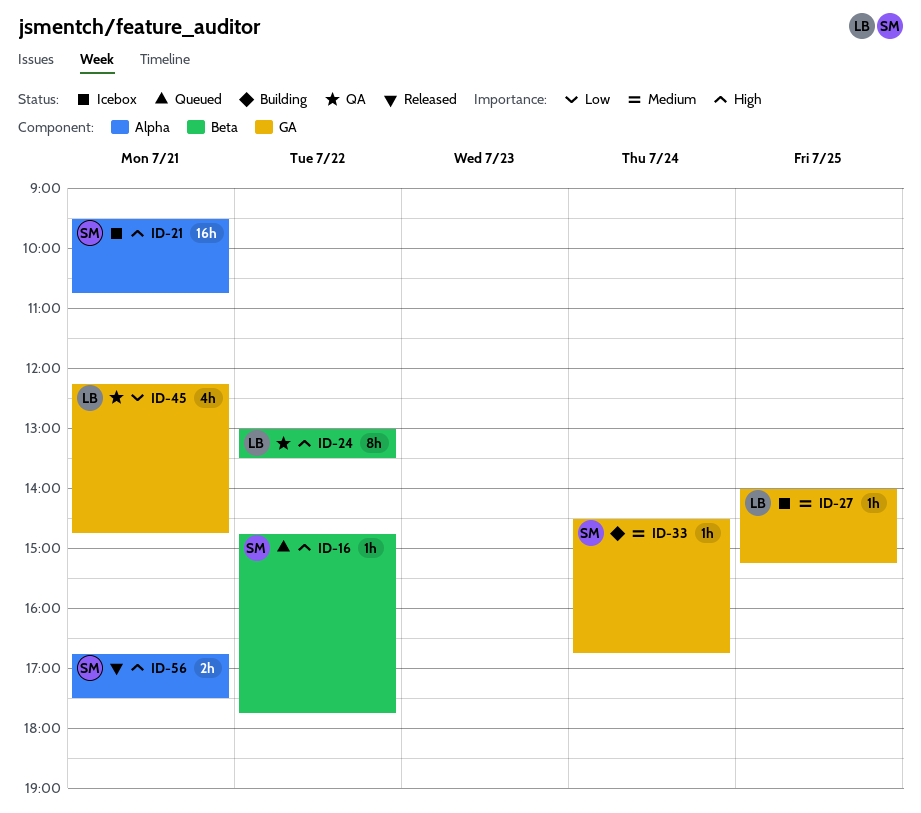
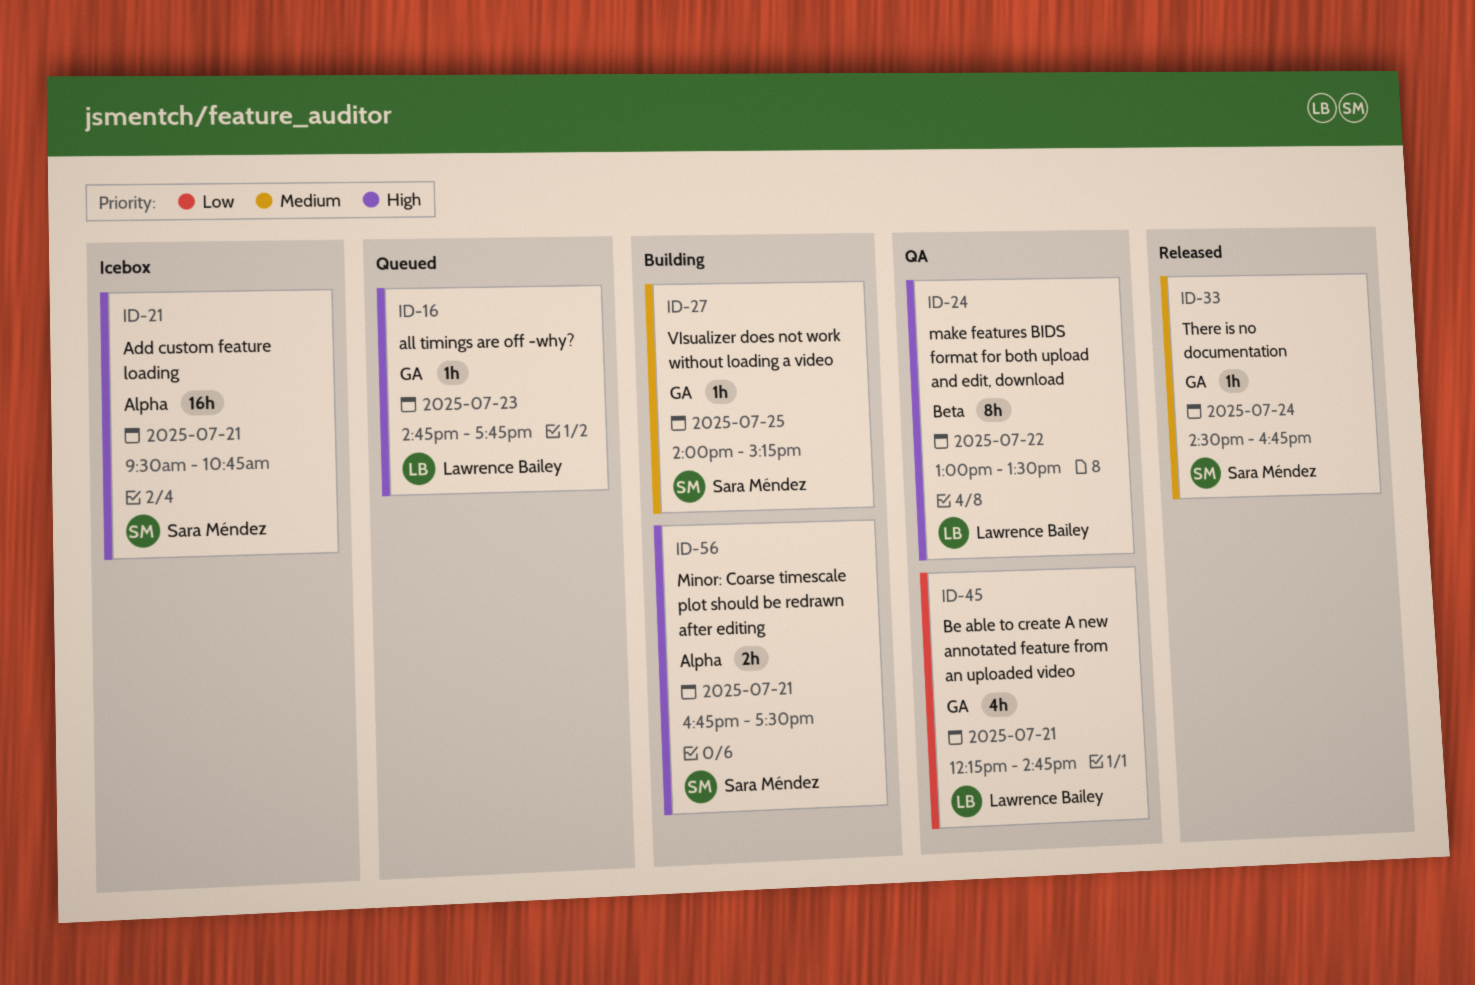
ID-16, owner: Sara Méndez -> Lawrence Bailey
ID-16, label: Beta -> GA
ID-16, day: Jul 22 -> Jul 23
ID-27, status: Icebox -> Building
ID-27, owner: Lawrence Bailey -> Sara Méndez
ID-33, status: Building -> Released
ID-56, status: Released -> Building

